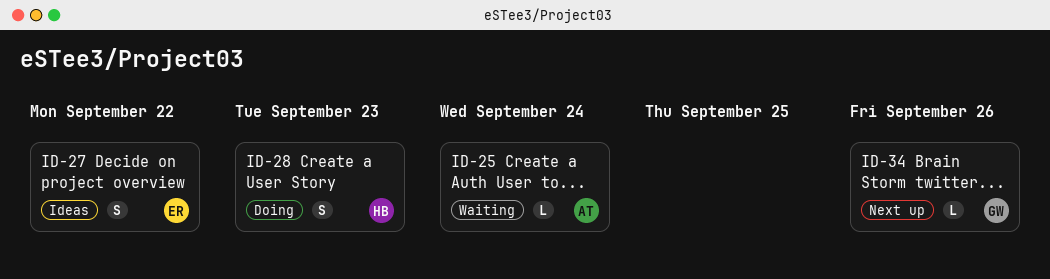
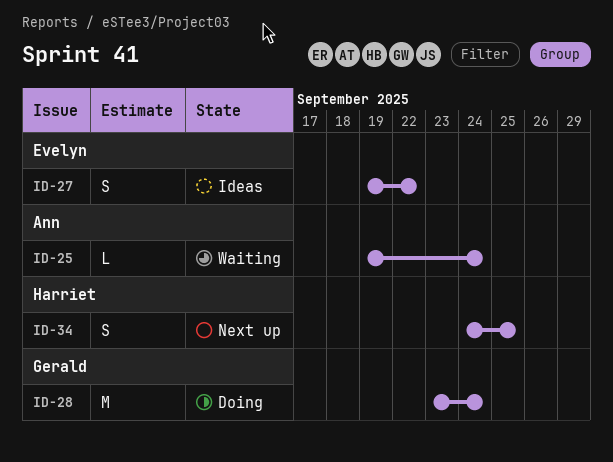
ID-28, owner: Harriet -> Gerald
ID-28, estimate: S -> M
ID-28, due: Sep 23 -> Sep 24
ID-34, owner: Gerald -> Harriet
ID-34, estimate: L -> S
ID-34, due: Sep 26 -> Sep 25

